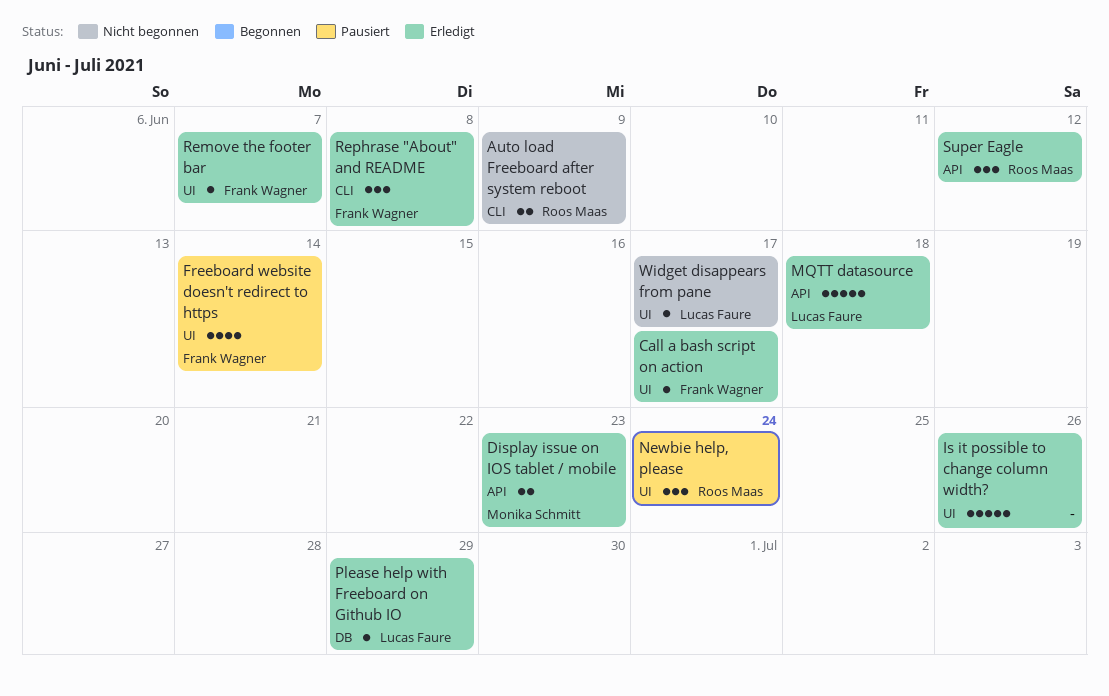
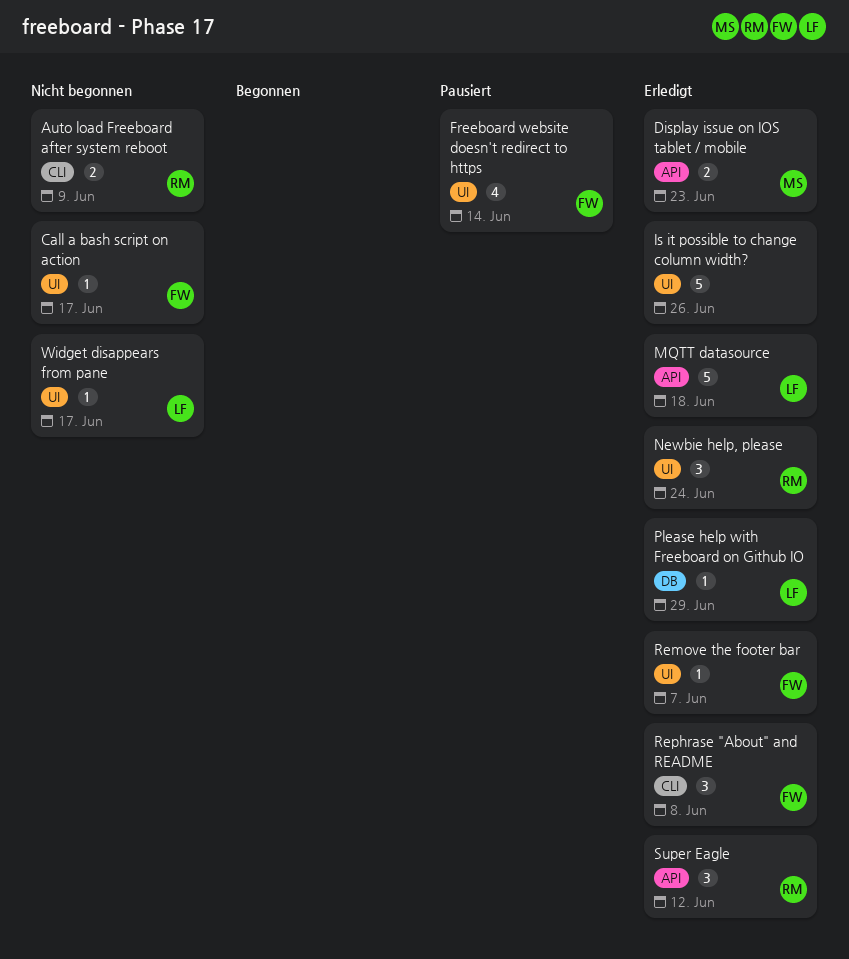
Call a bash script on action, status: Erledigt -> Nicht begonnen
Newbie help, please, status: Pausiert -> Erledigt

